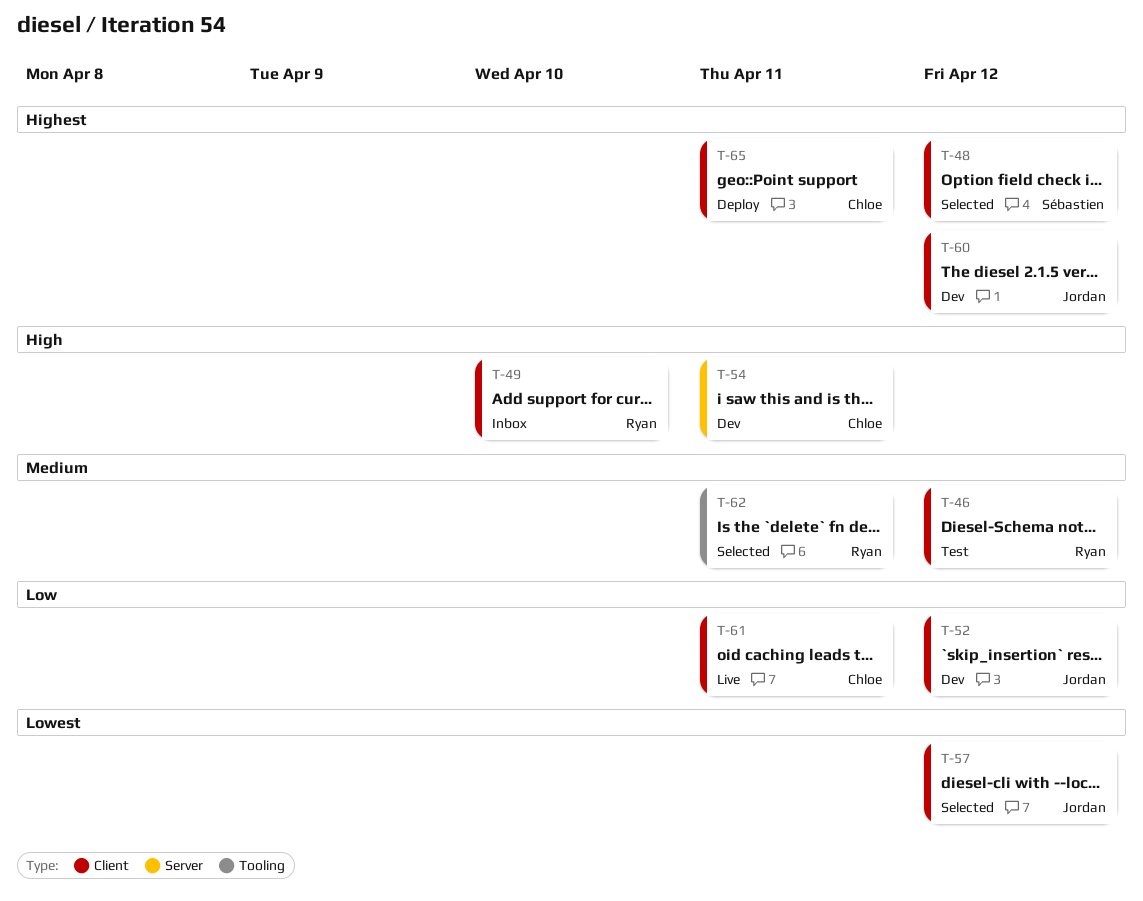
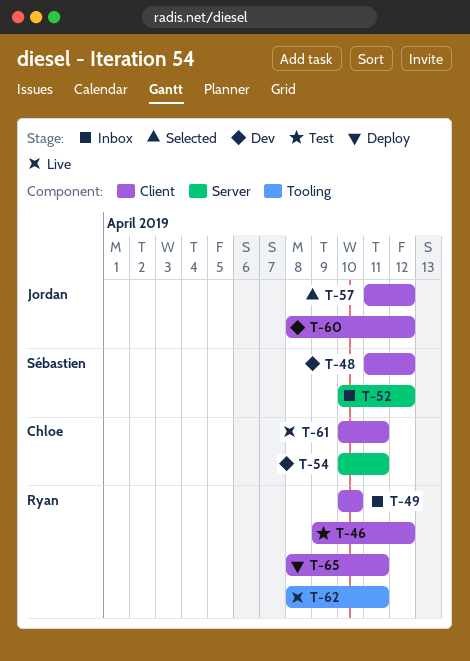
T-48, status: Selected -> Dev
T-52, status: Dev -> Inbox
T-52, owner: Jordan -> Sébastien
T-52, label: Client -> Server
T-62, status: Selected -> Live
T-65, owner: Chloe -> Ryan

